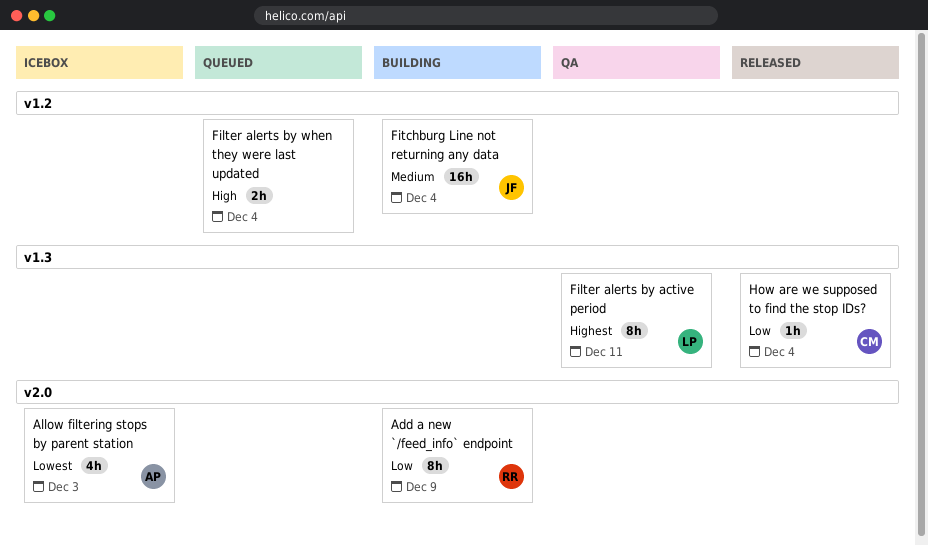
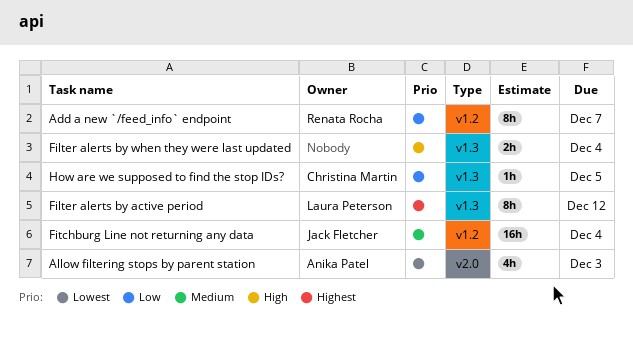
Add a new `/feed_info` endpoint, label: v2.0 -> v1.2
Add a new `/feed_info` endpoint, due: Dec 9 -> Dec 7
Filter alerts by active period, due: Dec 11 -> Dec 12
Filter alerts by when they were last updated, label: v1.2 -> v1.3
How are we supposed to find the stop IDs?, due: Dec 4 -> Dec 5

